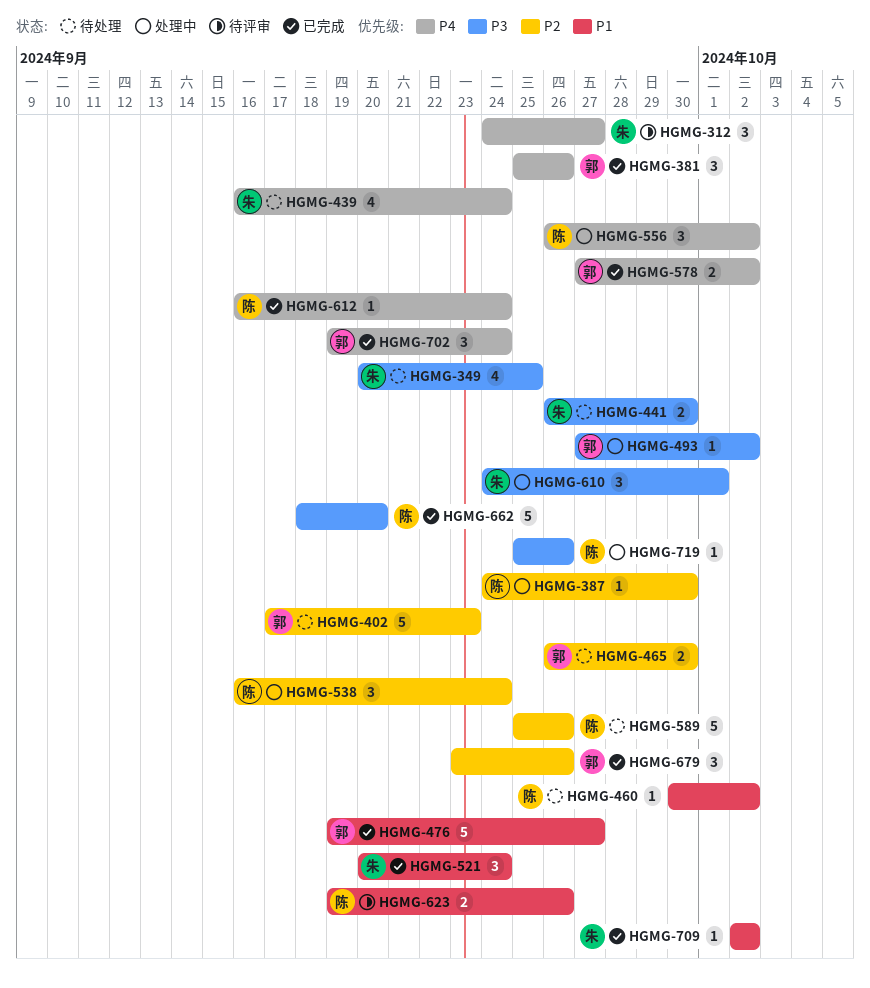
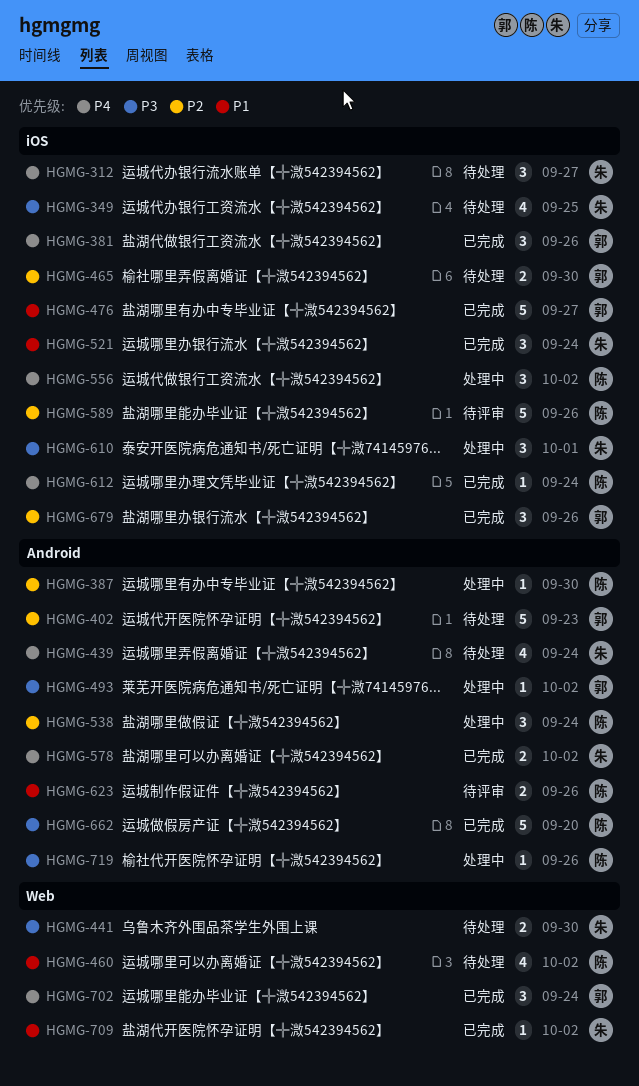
HGMG-312, status: 待评审 -> 待处理
HGMG-460, estimate: 1 -> 4
HGMG-578, owner: 郭 -> 朱
HGMG-589, status: 待处理 -> 待评审

